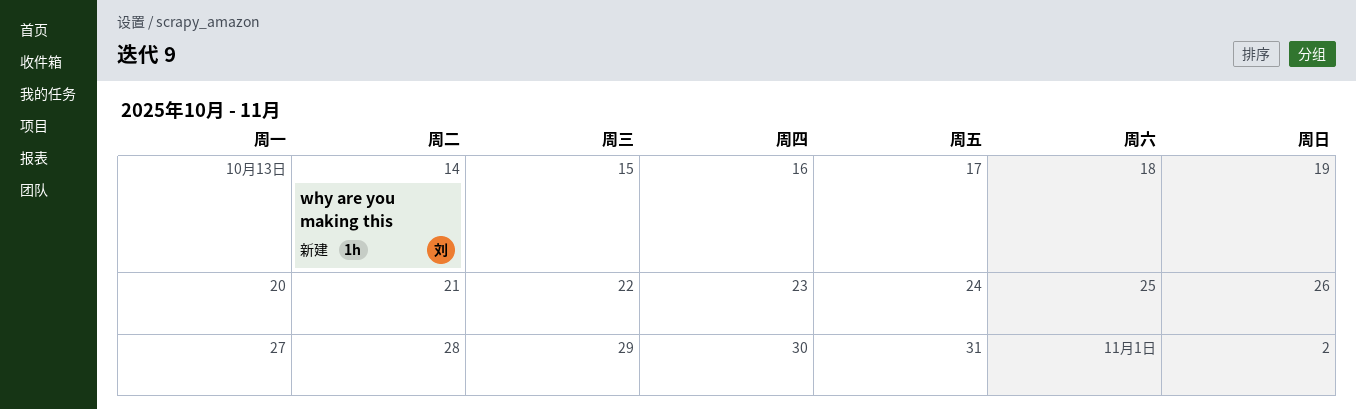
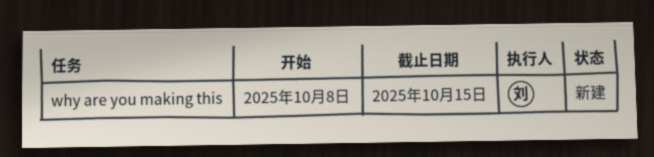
why are you making this, due: Oct 14 -> Oct 15

